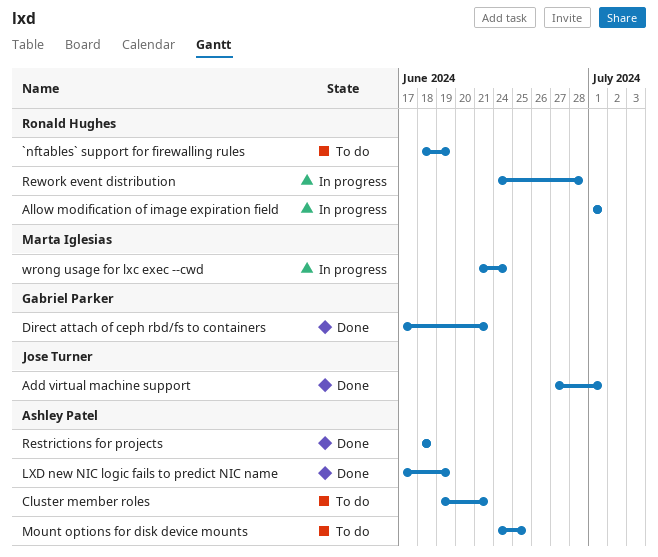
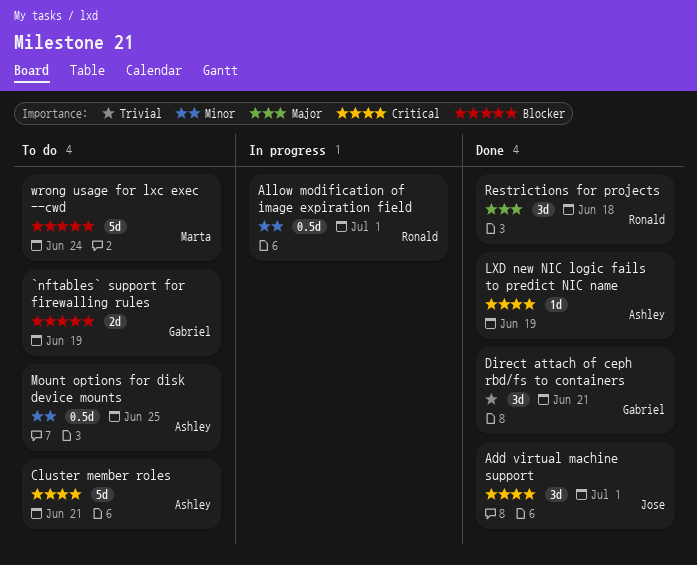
`nftables` support for firewalling rules, owner: Ronald Hughes -> Gabriel Parker
Restrictions for projects, owner: Ashley Patel -> Ronald Hughes
Rework event distribution: present -> none
wrong usage for lxc exec --cwd, status: In progress -> To do

